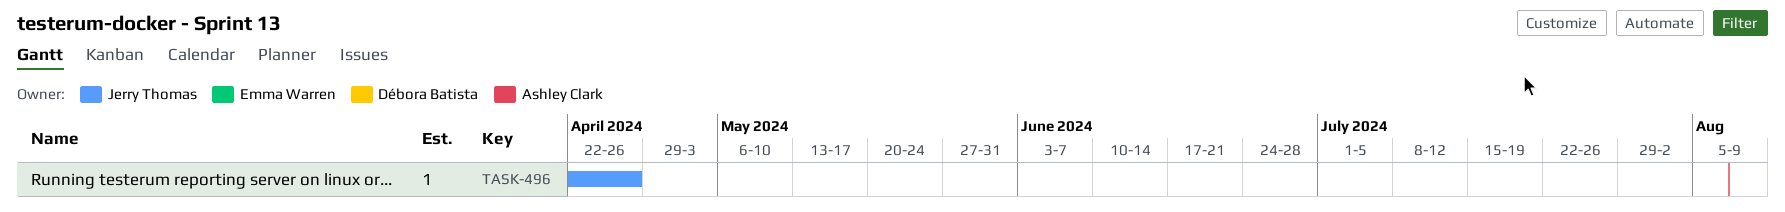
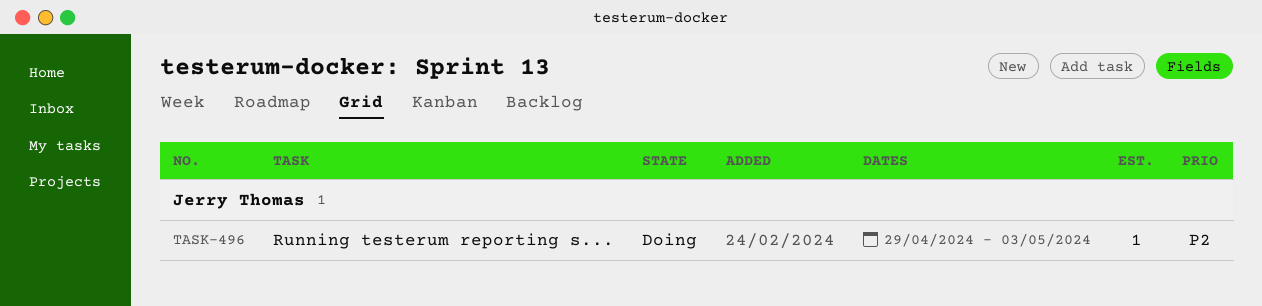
TASK-496, start: Apr 22 -> Apr 29
TASK-496, due: Apr 26 -> May 3

